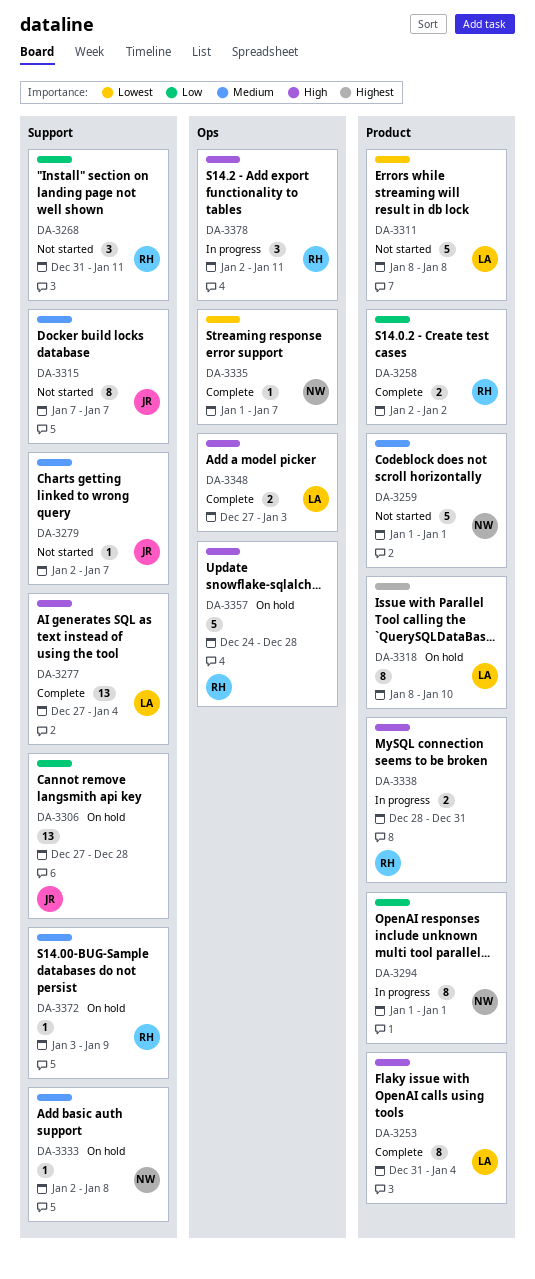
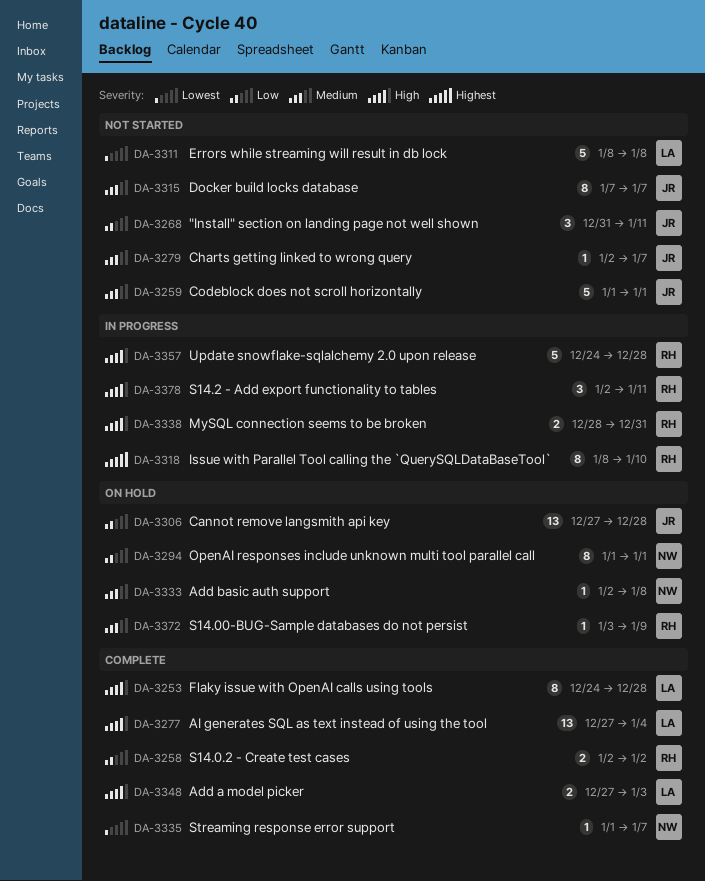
DA-3253, start: Dec 31 -> Dec 24
DA-3253, due: Jan 4 -> Dec 28
DA-3259, owner: NW -> JR
DA-3268, owner: RH -> JR
DA-3294, status: In progress -> On hold
DA-3318, status: On hold -> In progress
DA-3318, owner: LA -> RH
DA-3357, status: On hold -> In progress

